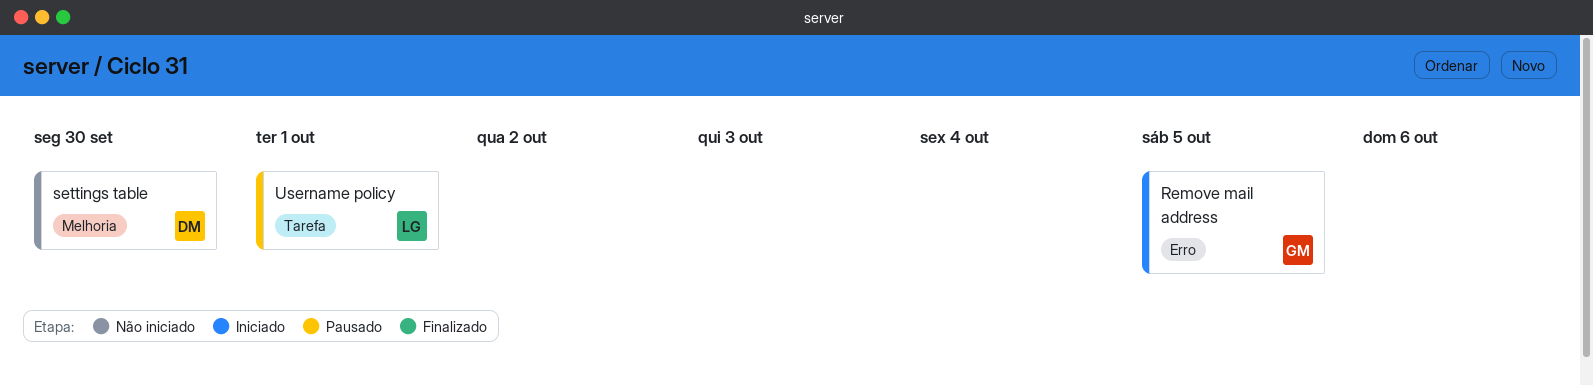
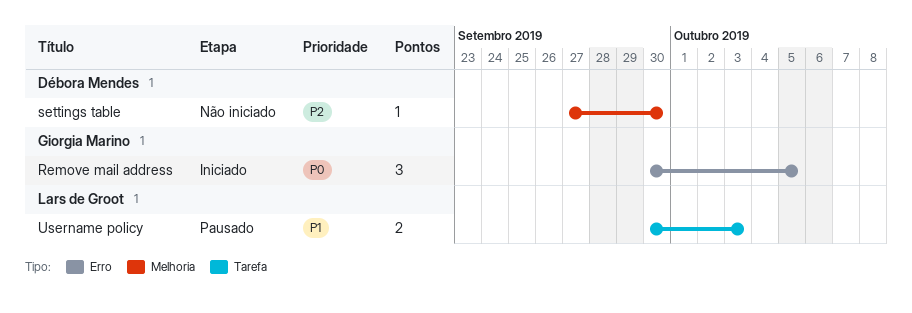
Username policy, due: Oct 1 -> Oct 3

